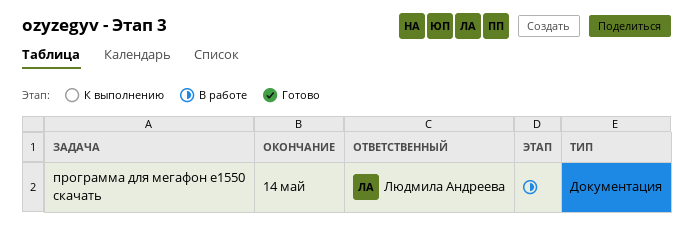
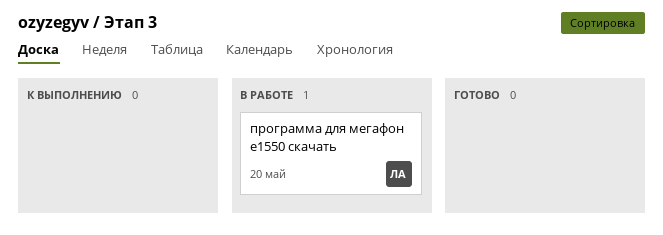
программа для мегафон е1550 скачать, due: May 14 -> May 20

